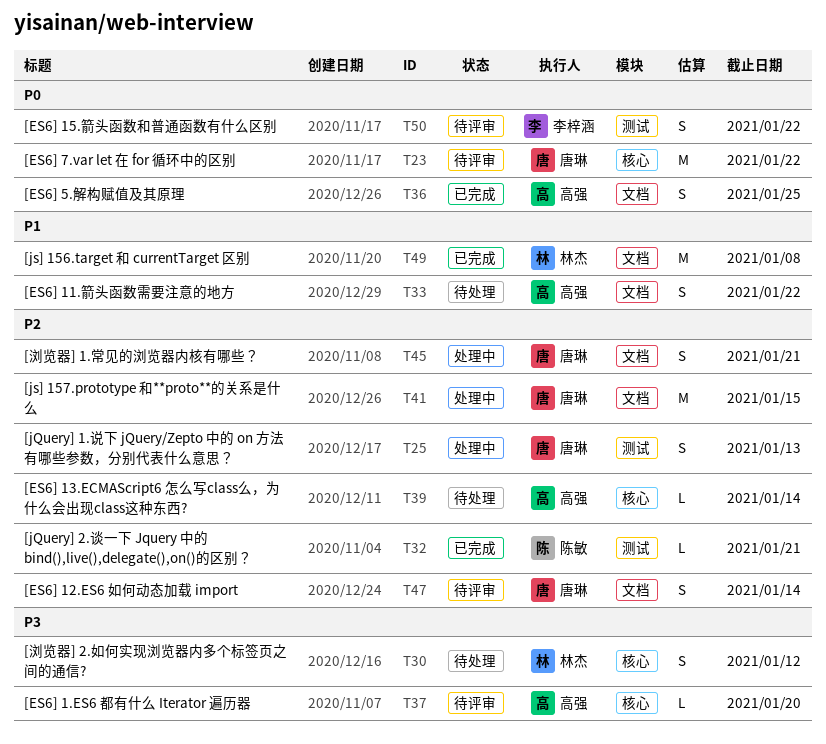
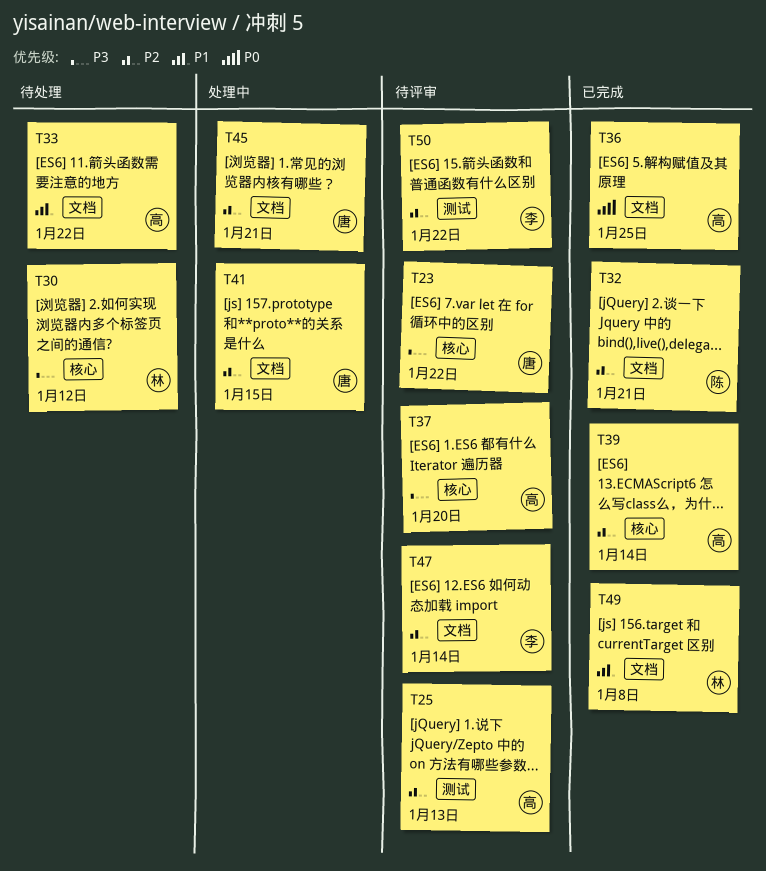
T23, priority: P0 -> P3
T25, status: 处理中 -> 待评审
T25, owner: 唐琳 -> 高强
T32, label: 测试 -> 文档
T39, status: 待处理 -> 已完成
T47, owner: 唐琳 -> 李梓涵
T50, priority: P0 -> P2

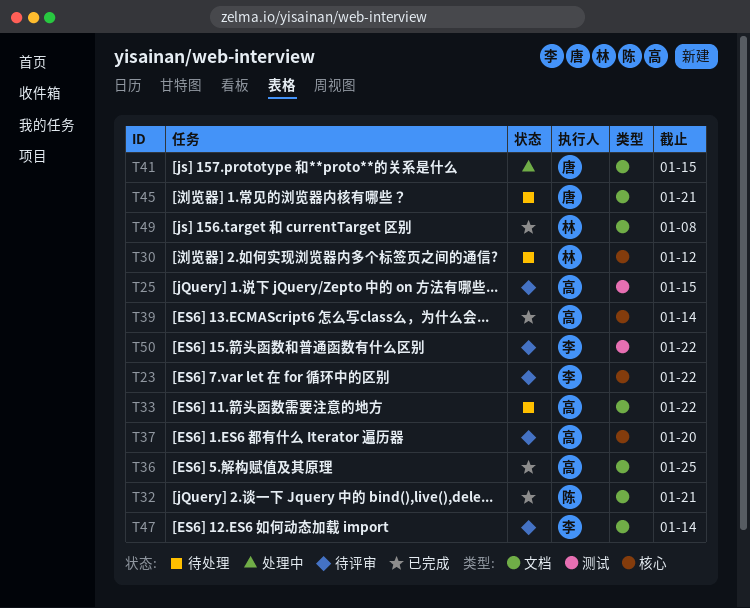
T23, owner: 唐 -> 李
T25, due: Jan 13 -> Jan 15
T45, status: 处理中 -> 待处理

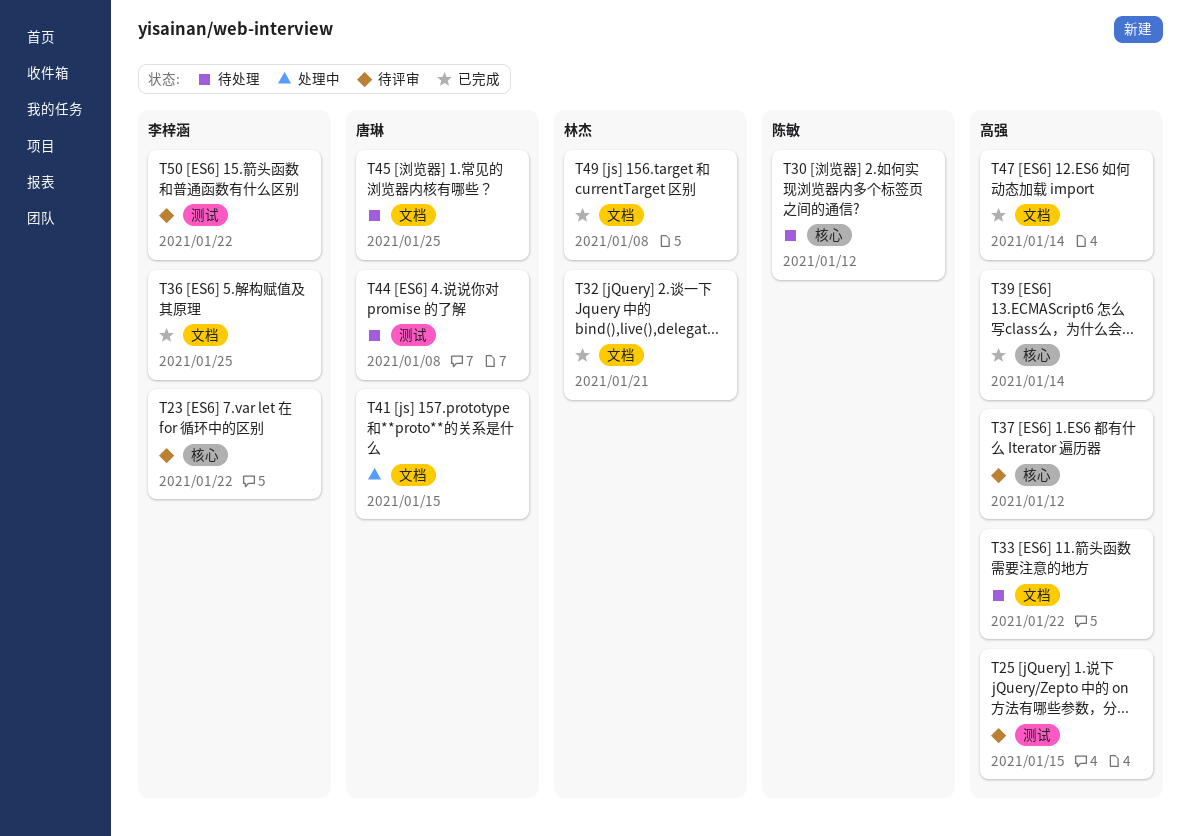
T30, owner: 林杰 -> 陈敏
T32, owner: 陈敏 -> 林杰
T36, owner: 高强 -> 李梓涵
T37, due: Jan 20 -> Jan 12
T44: none -> present
T45, due: Jan 21 -> Jan 25
T47, status: 待评审 -> 已完成
T47, owner: 李梓涵 -> 高强

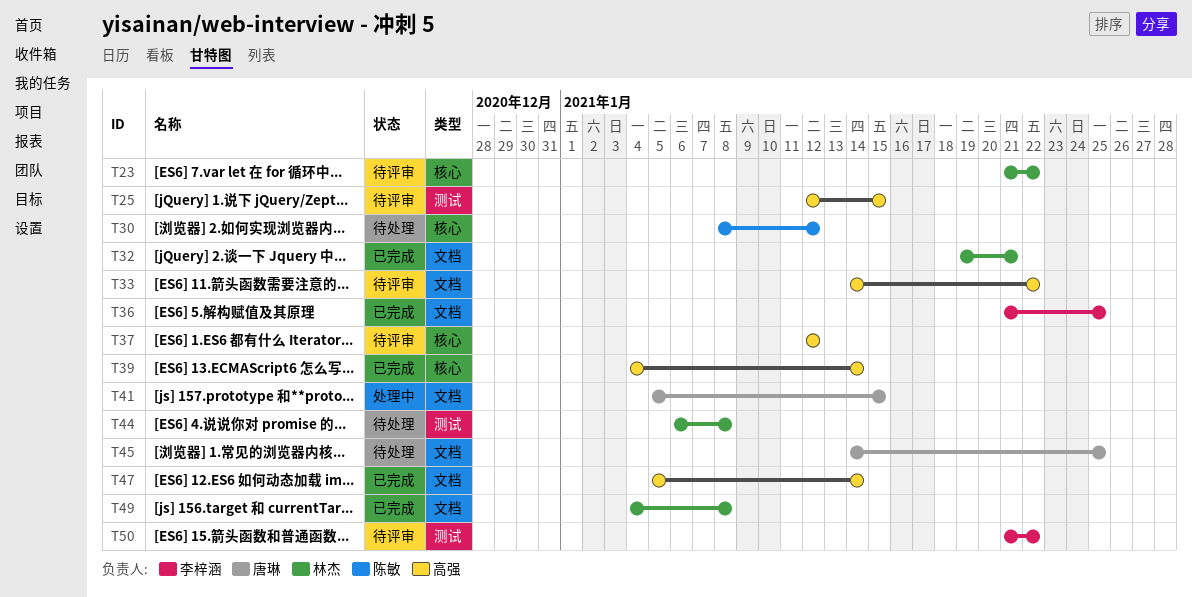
T23, owner: 李梓涵 -> 林杰
T33, status: 待处理 -> 待评审
T44, owner: 唐琳 -> 林杰

